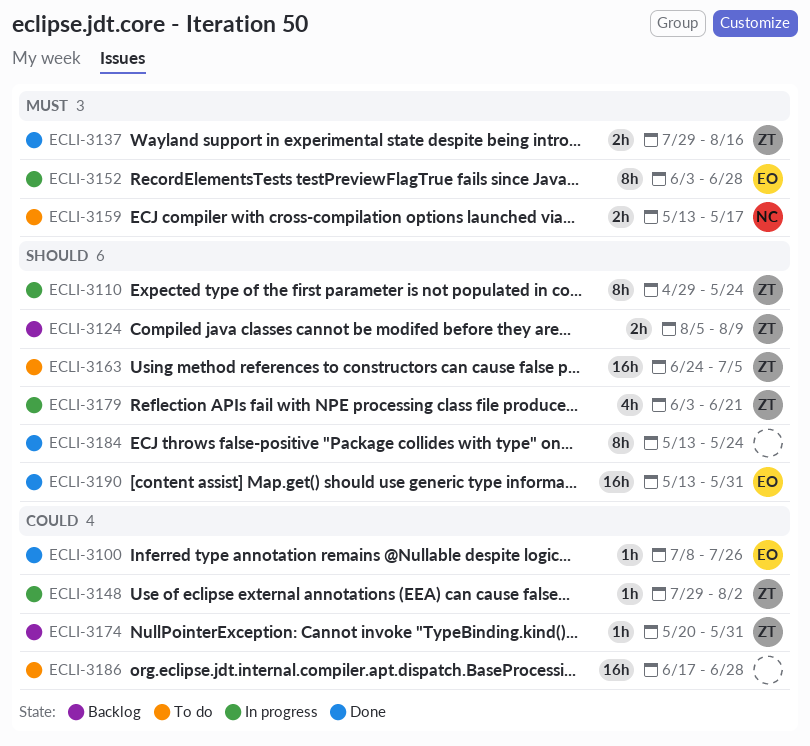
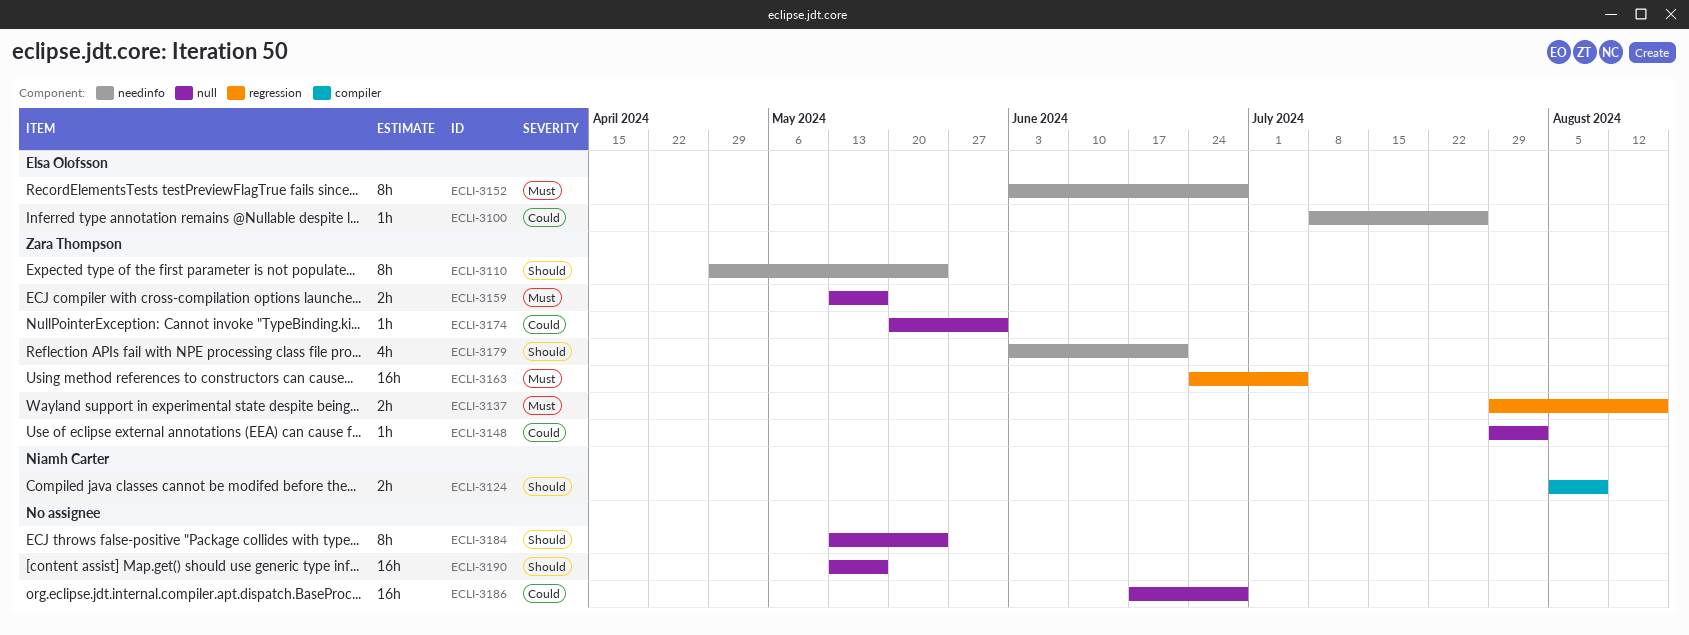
ECLI-3124, owner: Zara Thompson -> Niamh Carter
ECLI-3159, owner: Niamh Carter -> Zara Thompson
ECLI-3163, priority: Should -> Must
ECLI-3190, owner: Elsa Olofsson -> none
ECLI-3190, due: May 31 -> May 17

